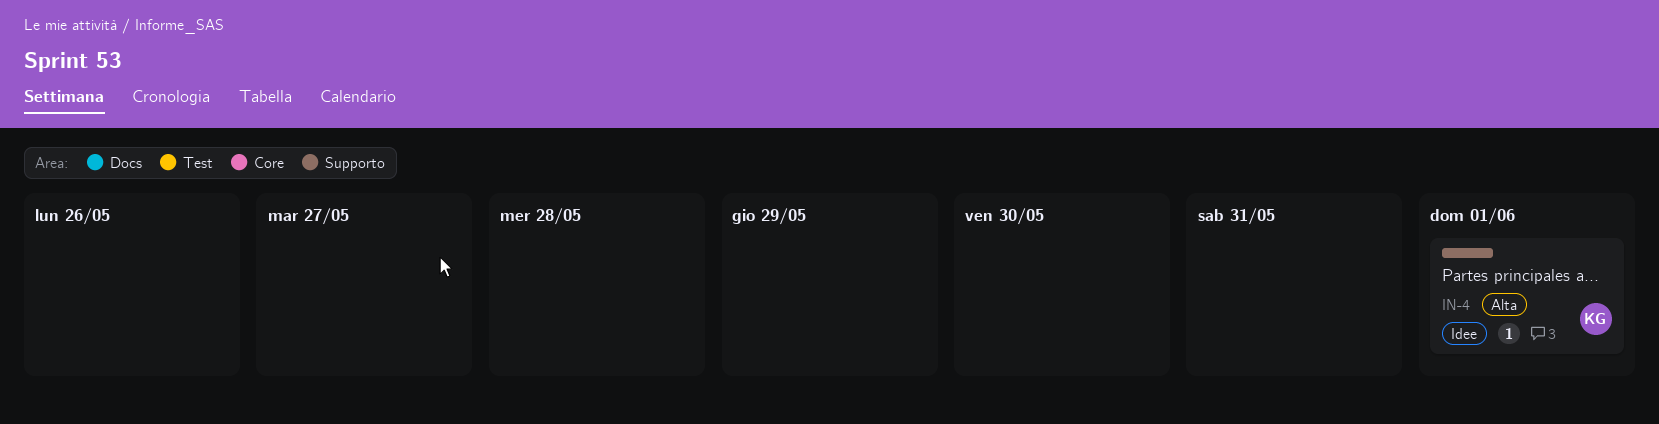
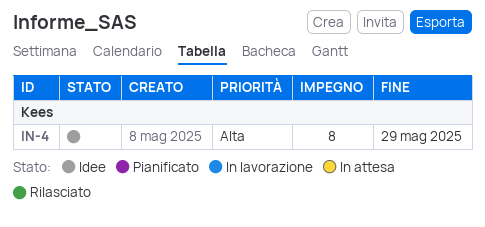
IN-4, estimate: 1 -> 8
IN-4, due: Jun 1 -> May 29

